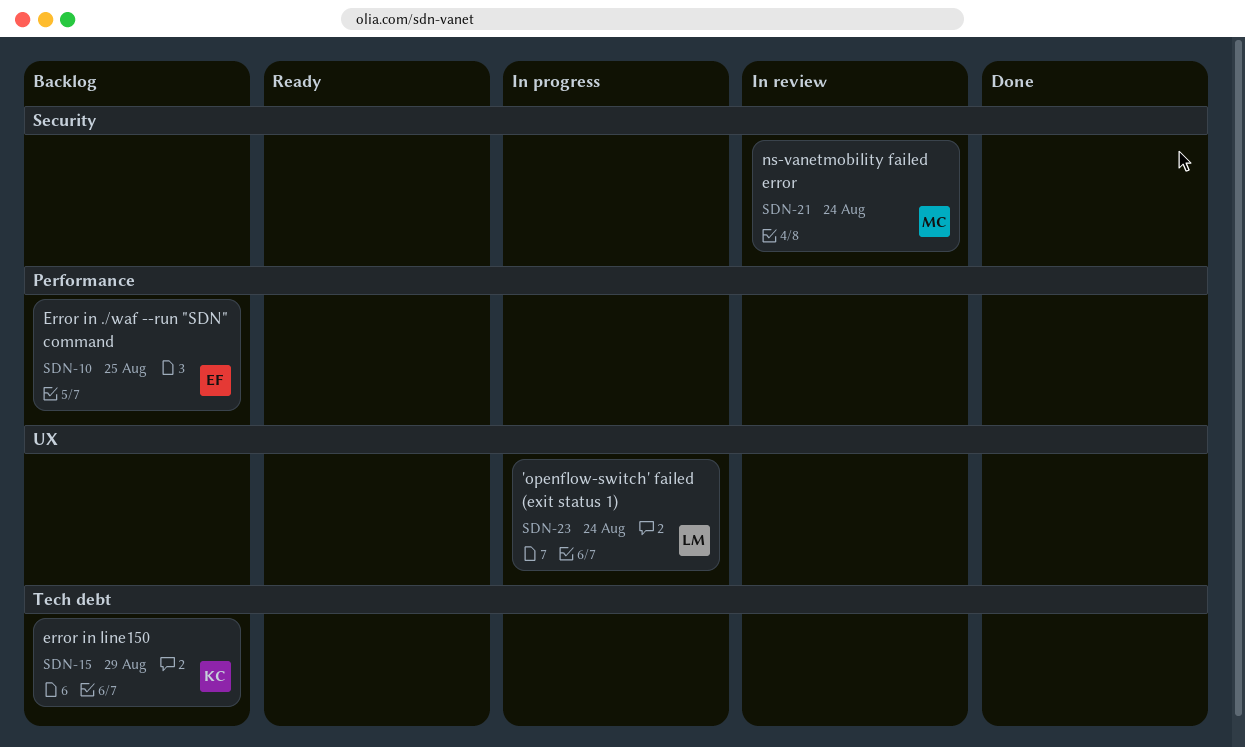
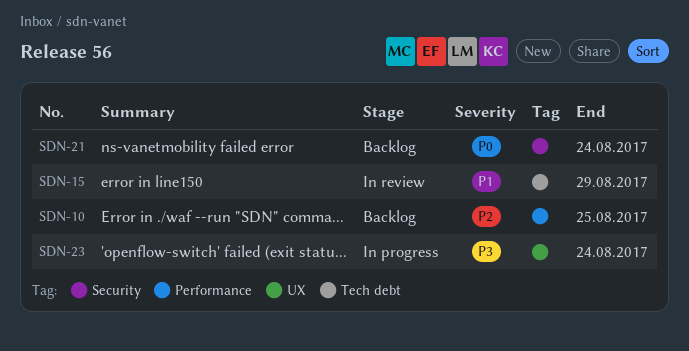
SDN-15, status: Backlog -> In review
SDN-21, status: In review -> Backlog

